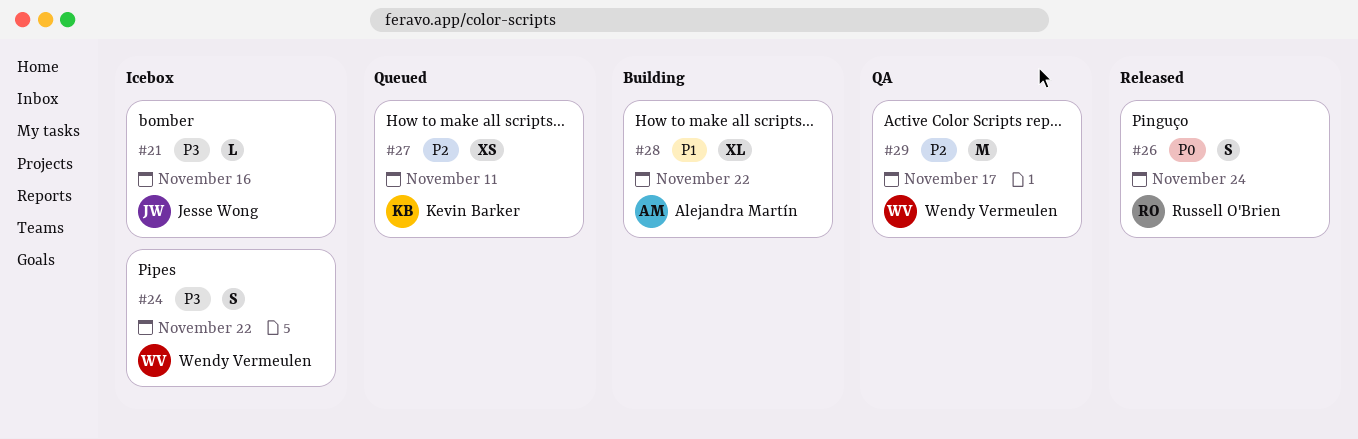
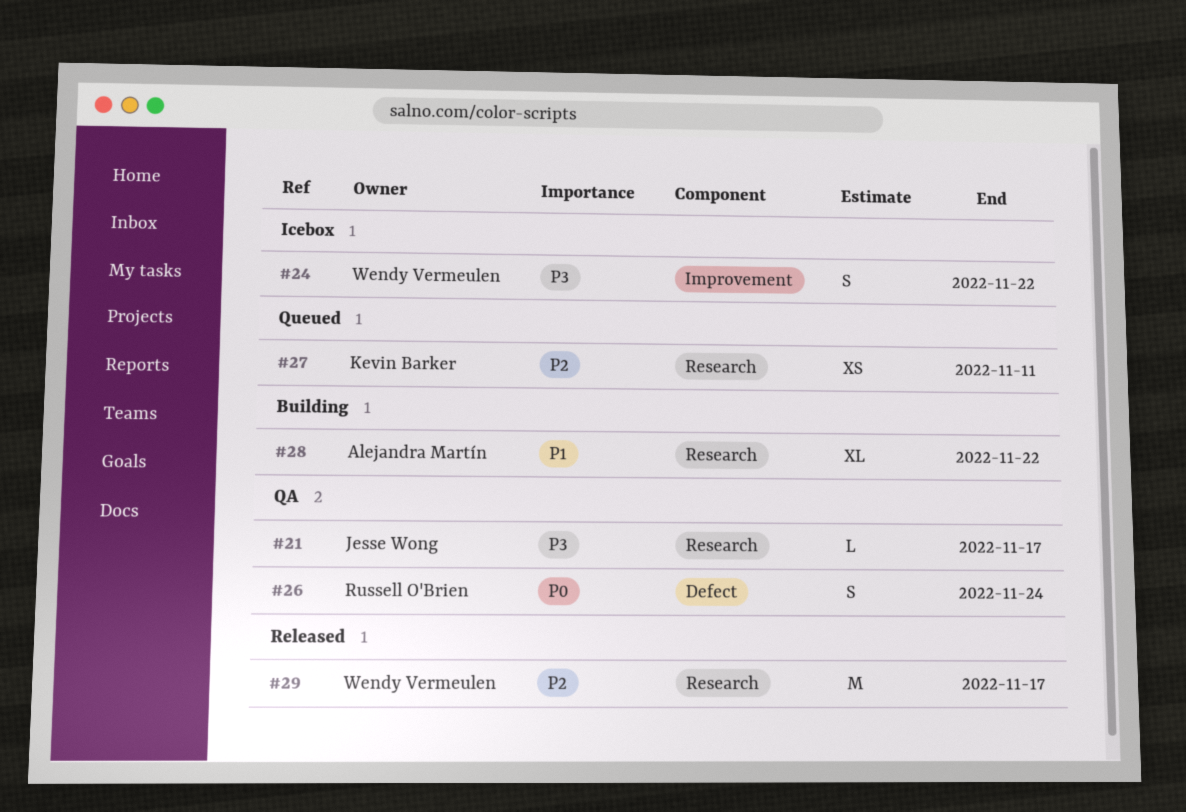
#21, status: Icebox -> QA
#21, due: Nov 16 -> Nov 17
#26, status: Released -> QA
#29, status: QA -> Released

